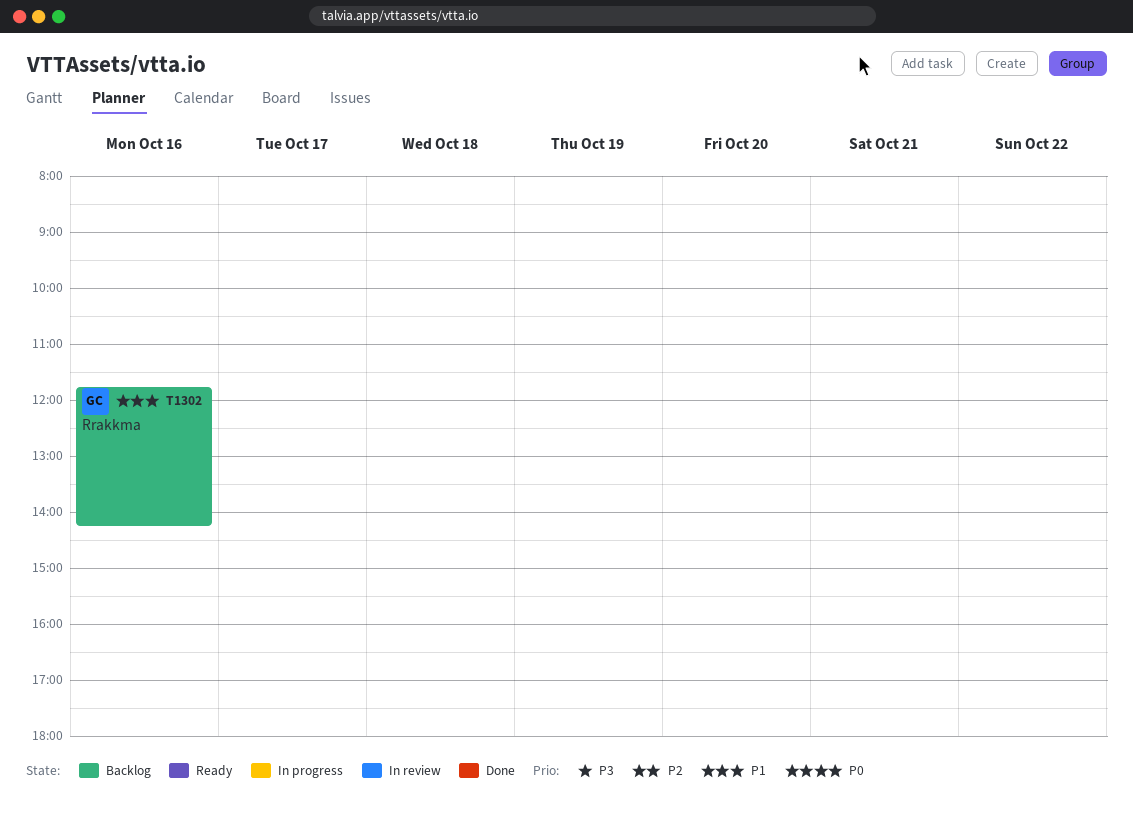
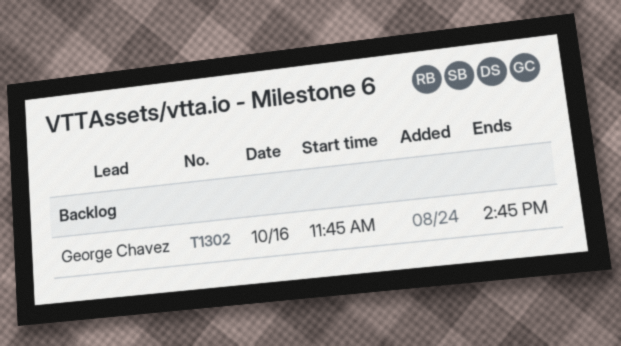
T1302, ends: 14:15 -> 14:45

